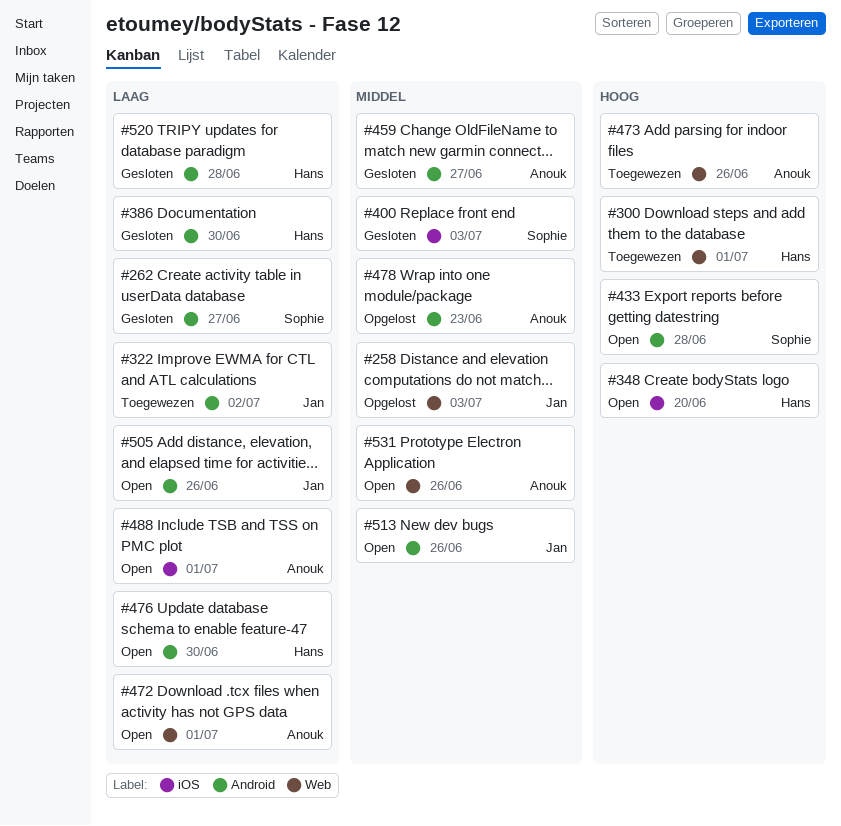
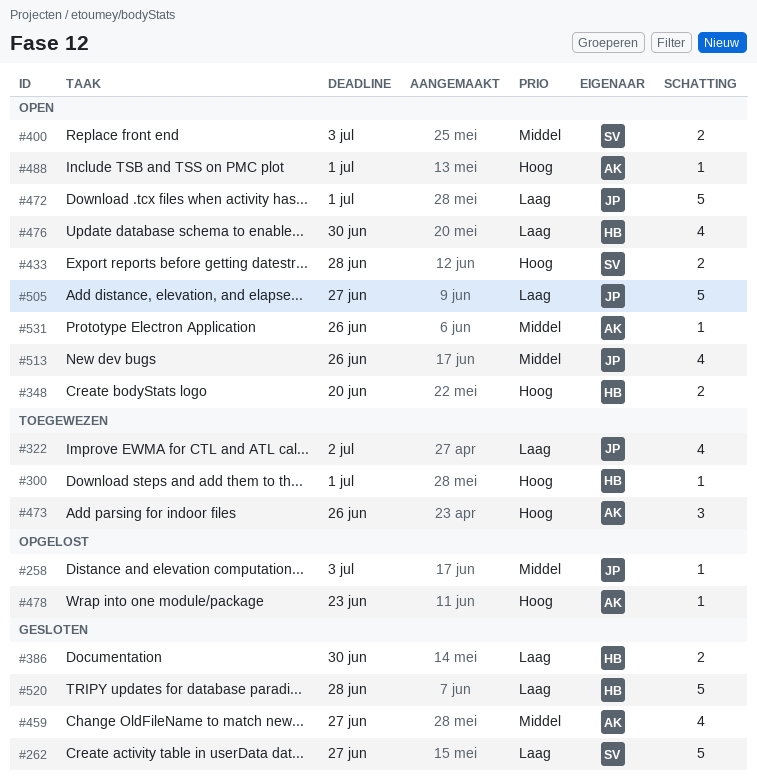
#400, status: Gesloten -> Open
#472, owner: Anouk -> Jan
#478, priority: Middel -> Hoog
#488, priority: Laag -> Hoog
#505, due: Jun 26 -> Jun 27

